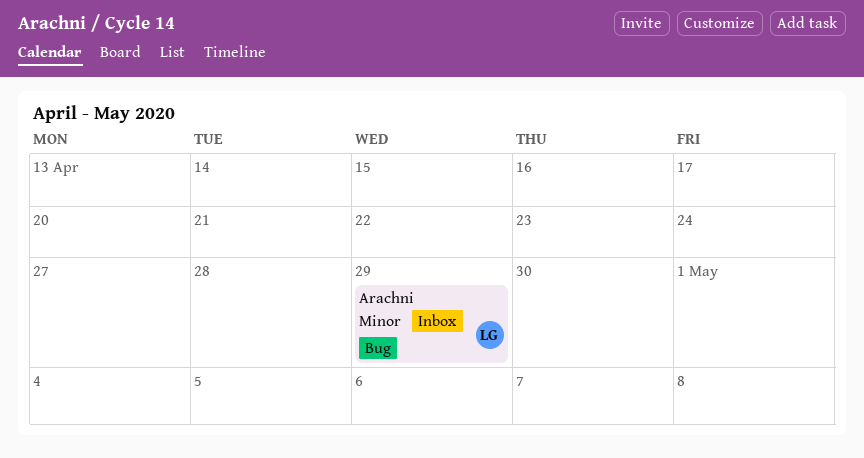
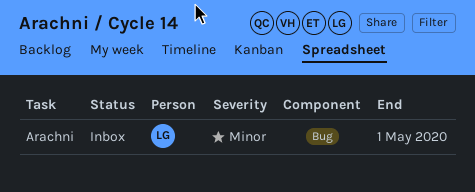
Arachni, due: Apr 29 -> May 1

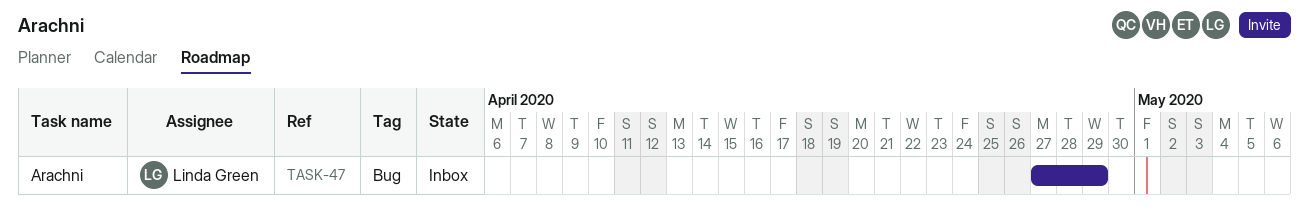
Arachni, due: May 1 -> Apr 29

